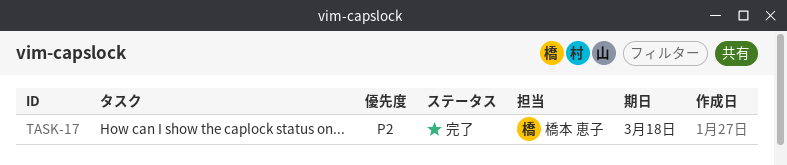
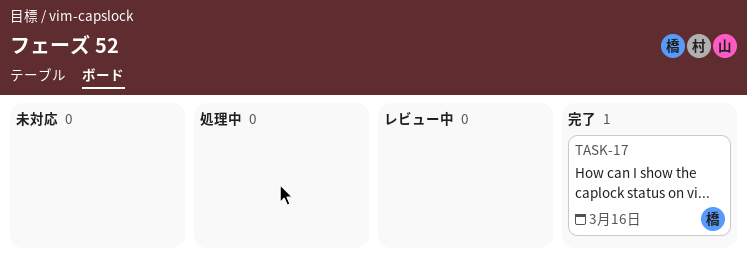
TASK-17, due: Mar 18 -> Mar 16

